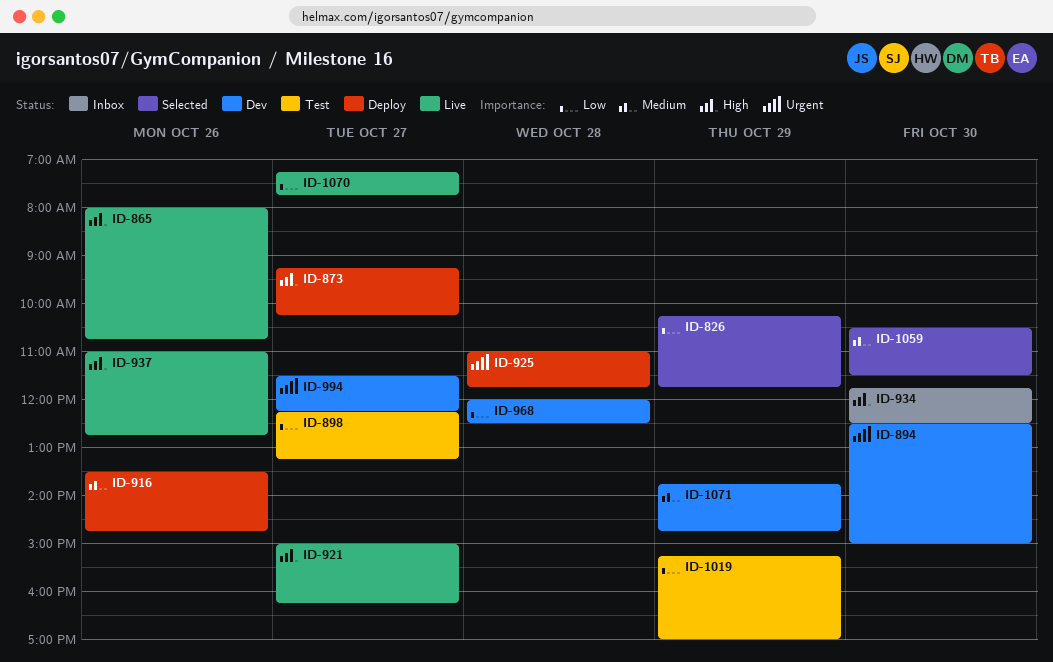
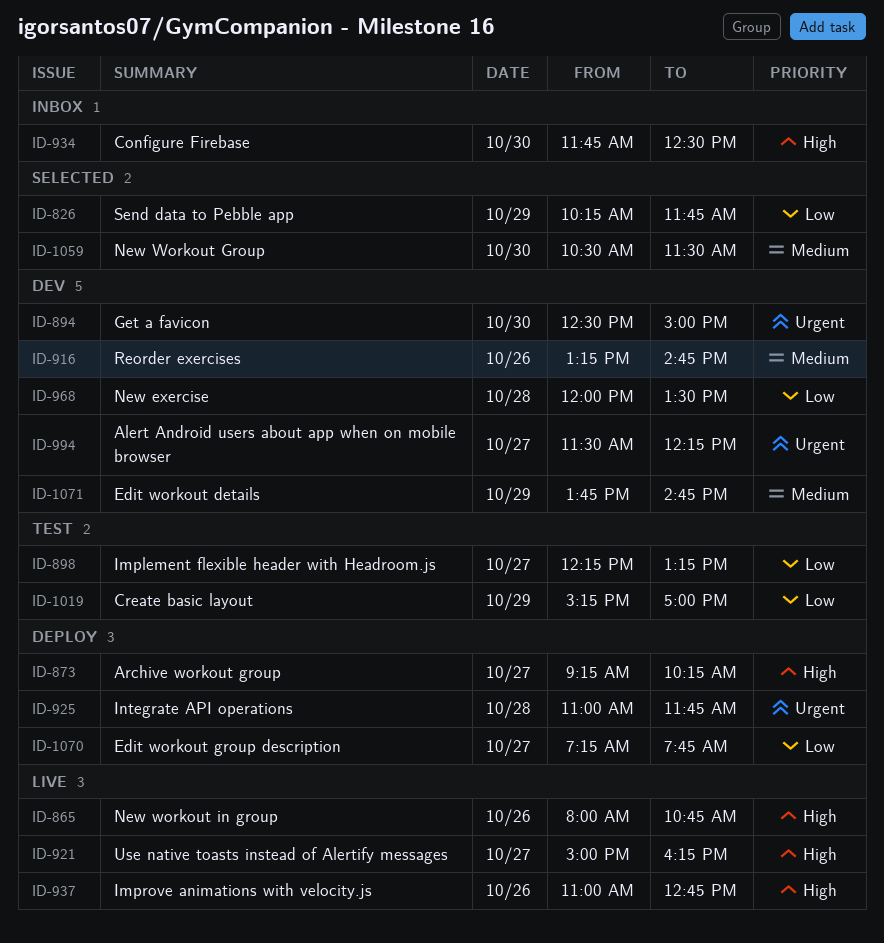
ID-916, status: Deploy -> Dev
ID-916, begins: 13:30 -> 13:15
ID-968, ends: 12:30 -> 13:30
ID-1070, status: Live -> Deploy

